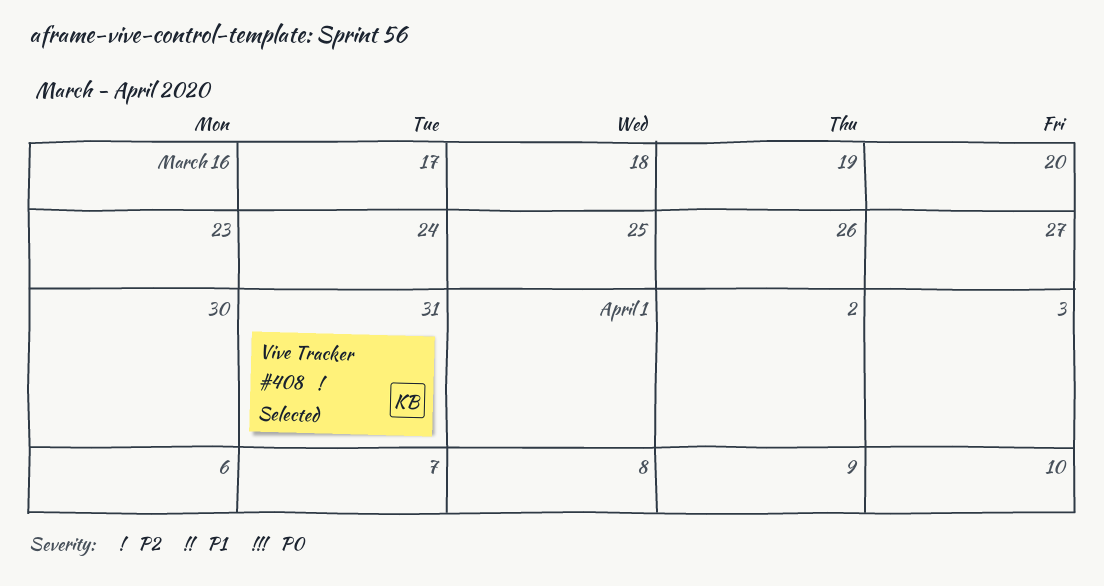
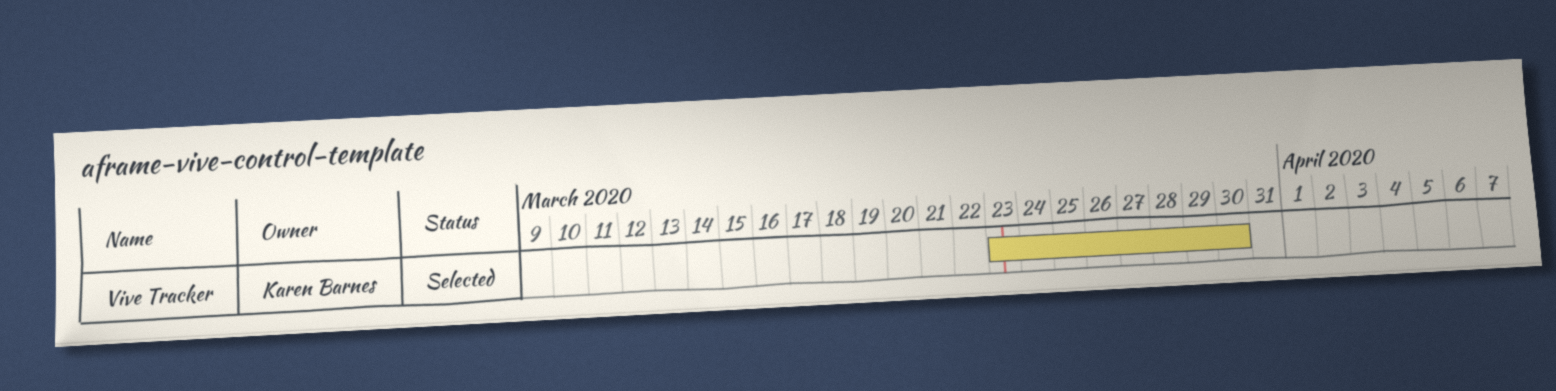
Vive Tracker, due: Mar 31 -> Mar 30

